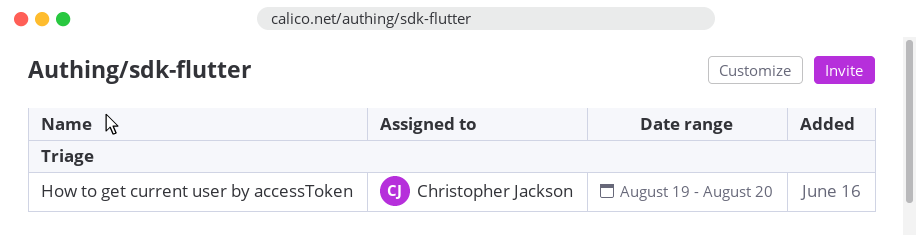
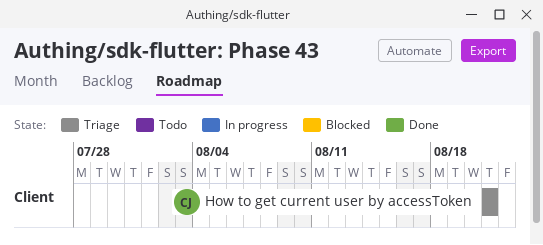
How to get current user by accessToken, start: Aug 19 -> Aug 21
How to get current user by accessToken, due: Aug 20 -> Aug 21

